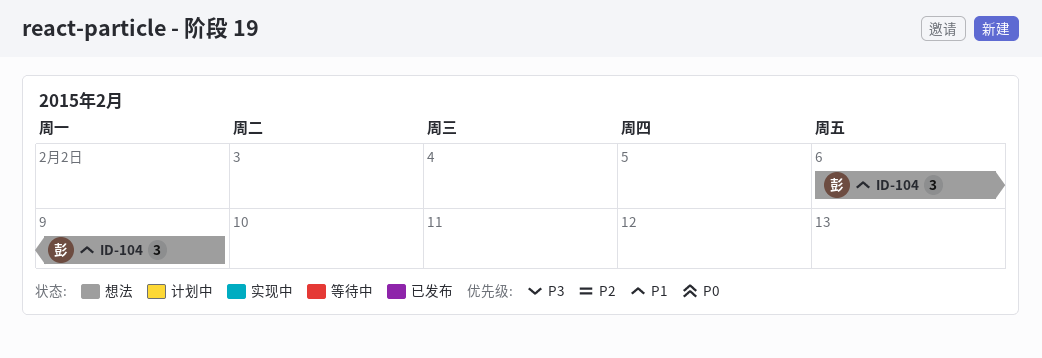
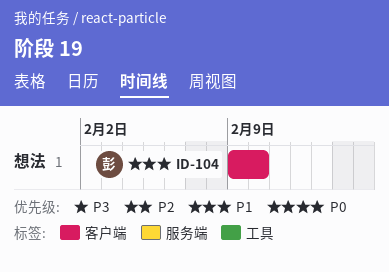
ID-104, start: Feb 6 -> Feb 9
ID-104, due: Feb 9 -> Feb 10

